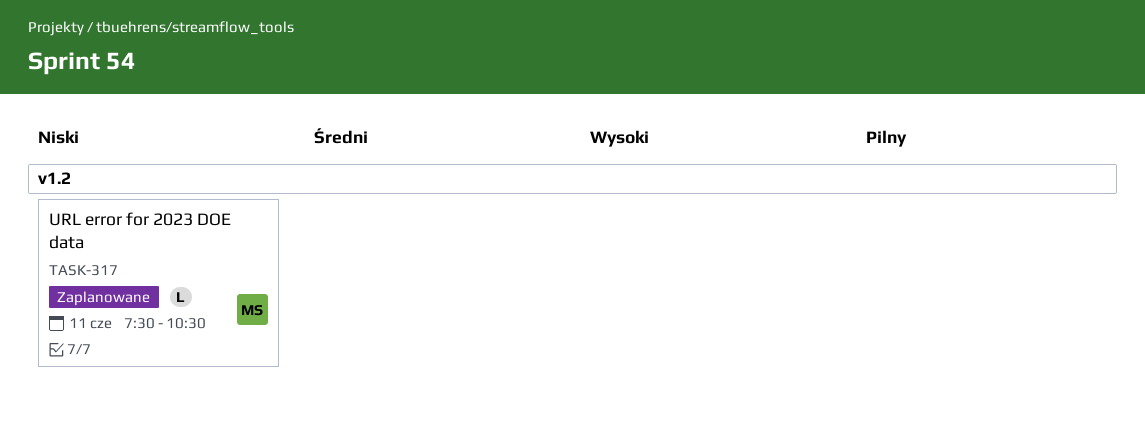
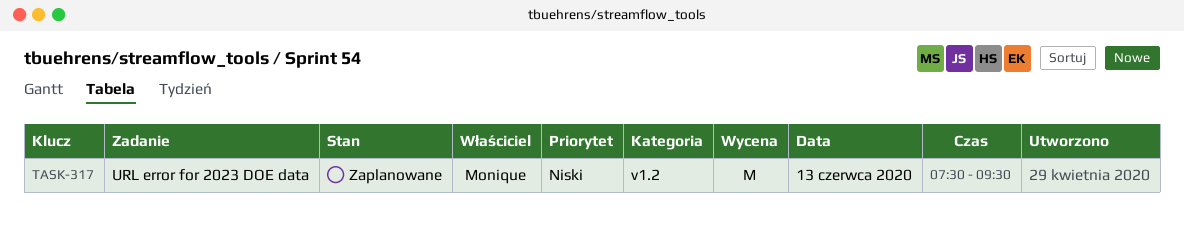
TASK-317, estimate: L -> M
TASK-317, day: Jun 11 -> Jun 13
TASK-317, ends: 10:30 -> 09:30

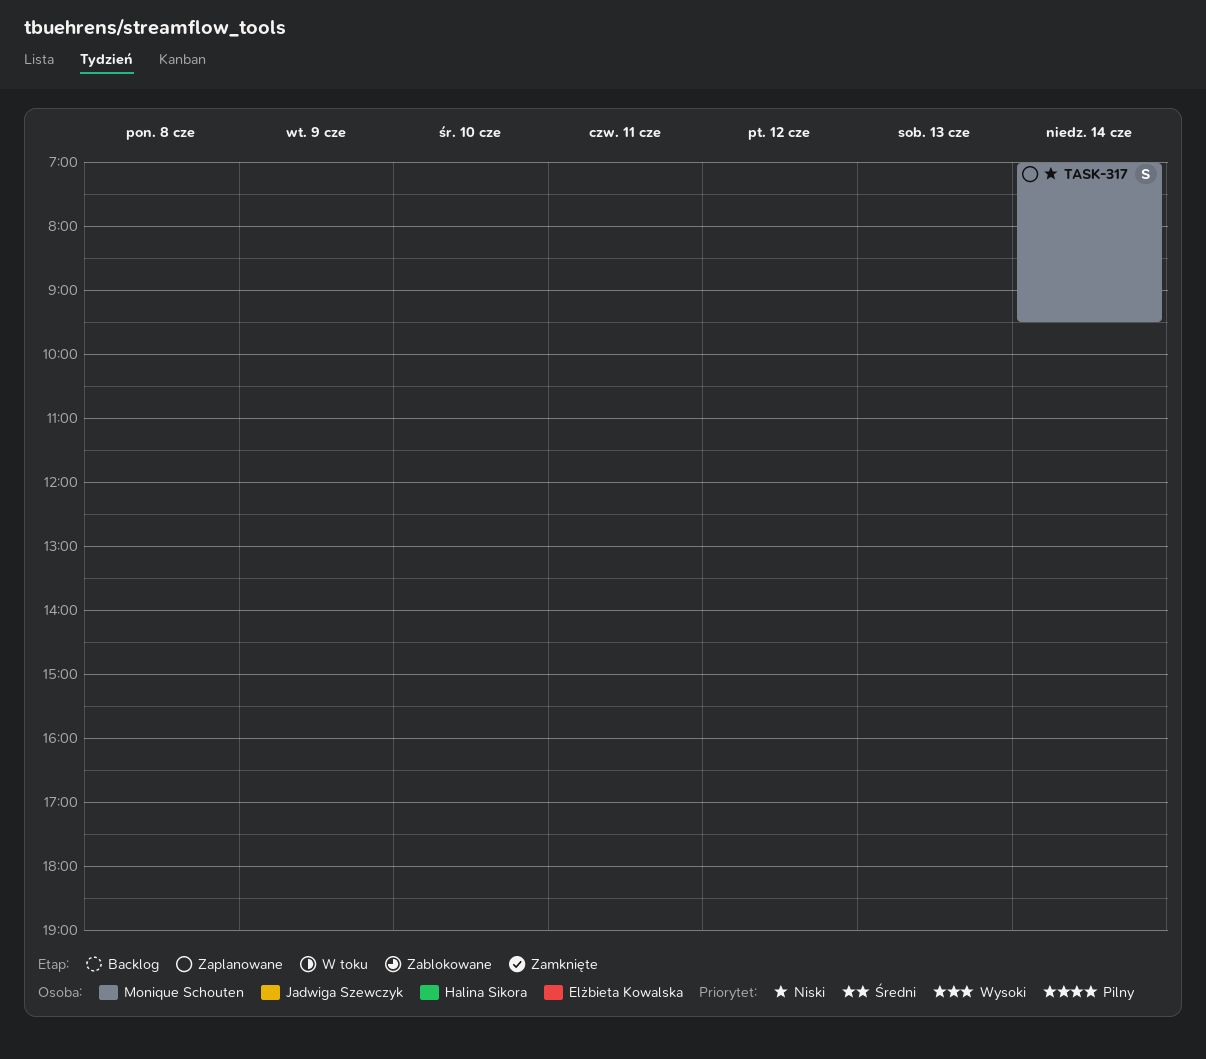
TASK-317, estimate: M -> S
TASK-317, day: Jun 13 -> Jun 14
TASK-317, begins: 07:30 -> 07:00

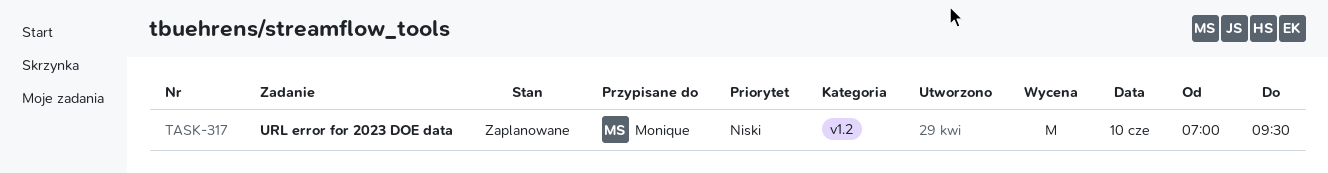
TASK-317, estimate: S -> M
TASK-317, day: Jun 14 -> Jun 10

